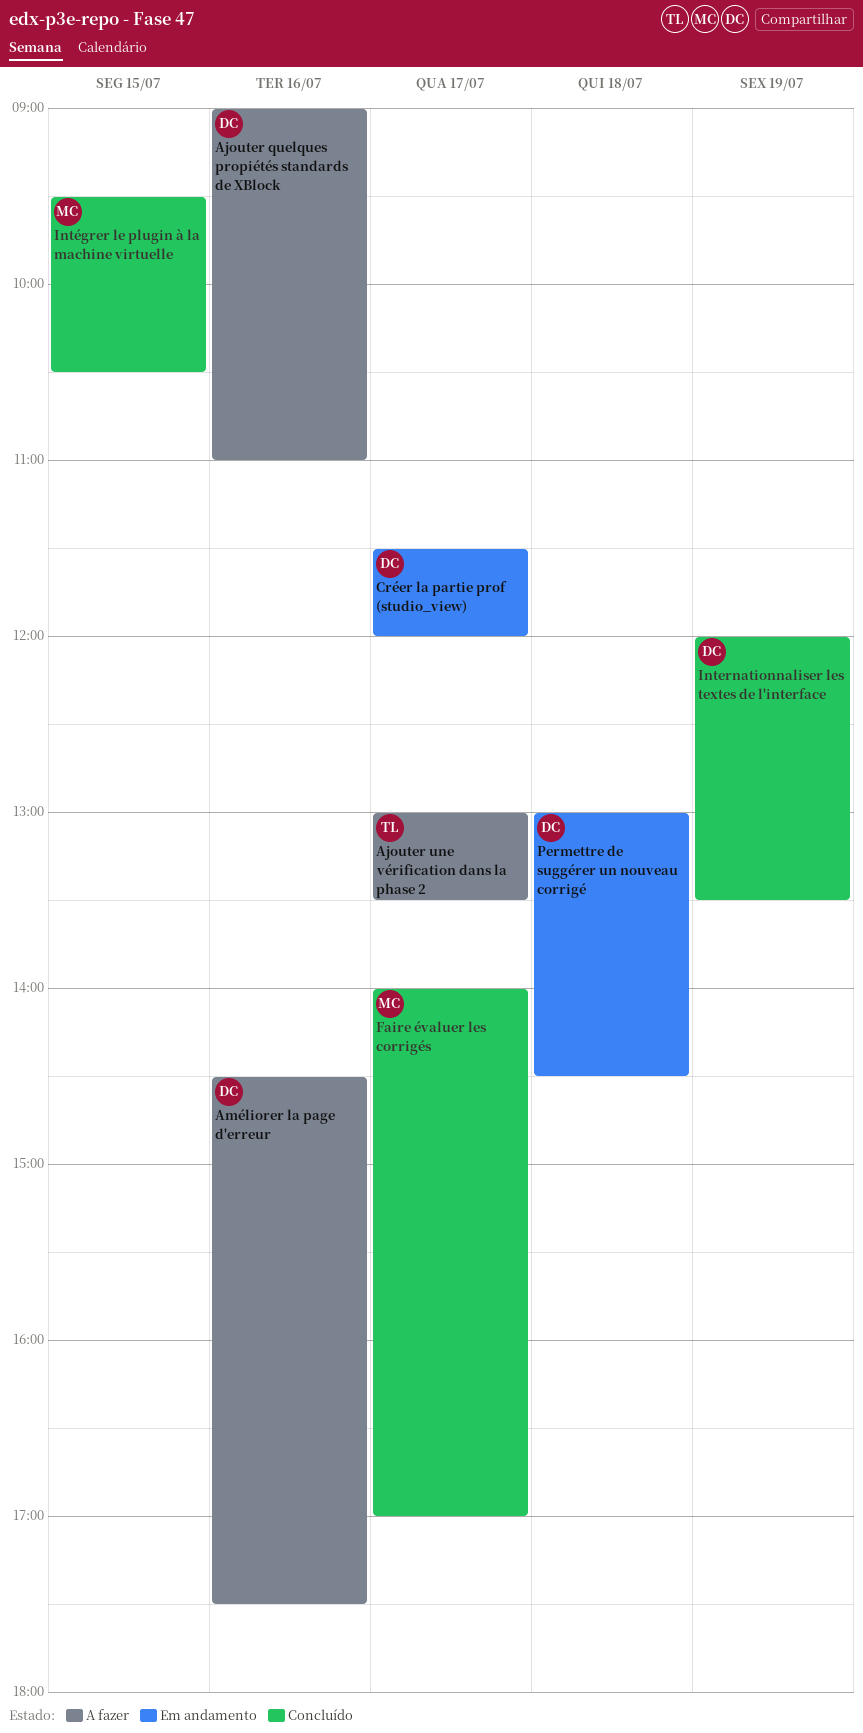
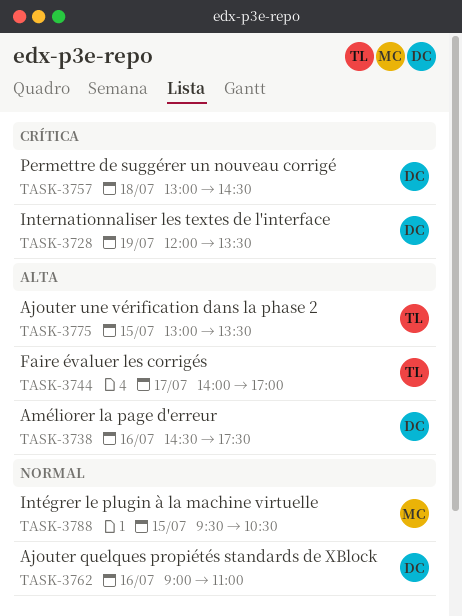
Ajouter une vérification dans la phase 2, day: Jul 17 -> Jul 15
Créer la partie prof (studio_view): present -> none
Faire évaluer les corrigés, owner: MC -> TL

